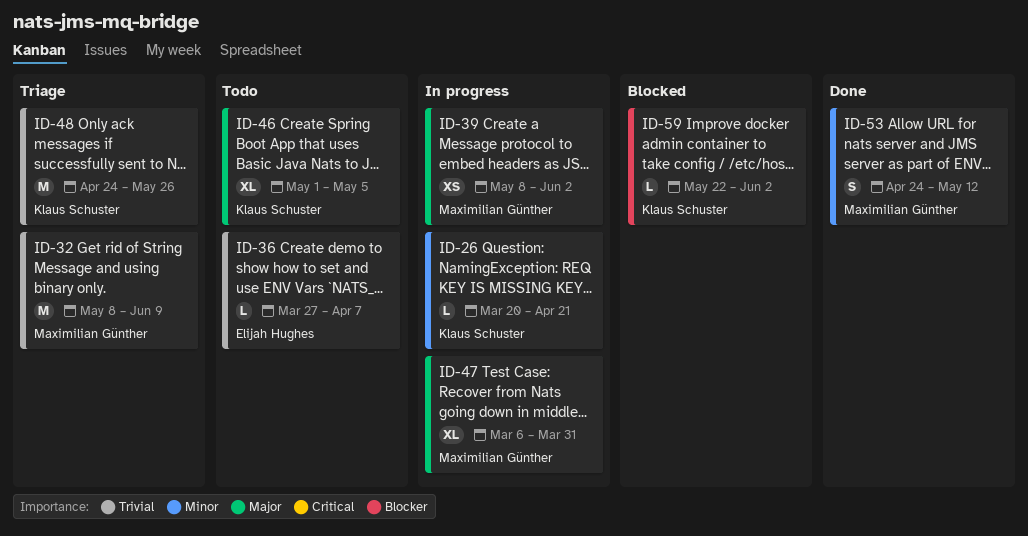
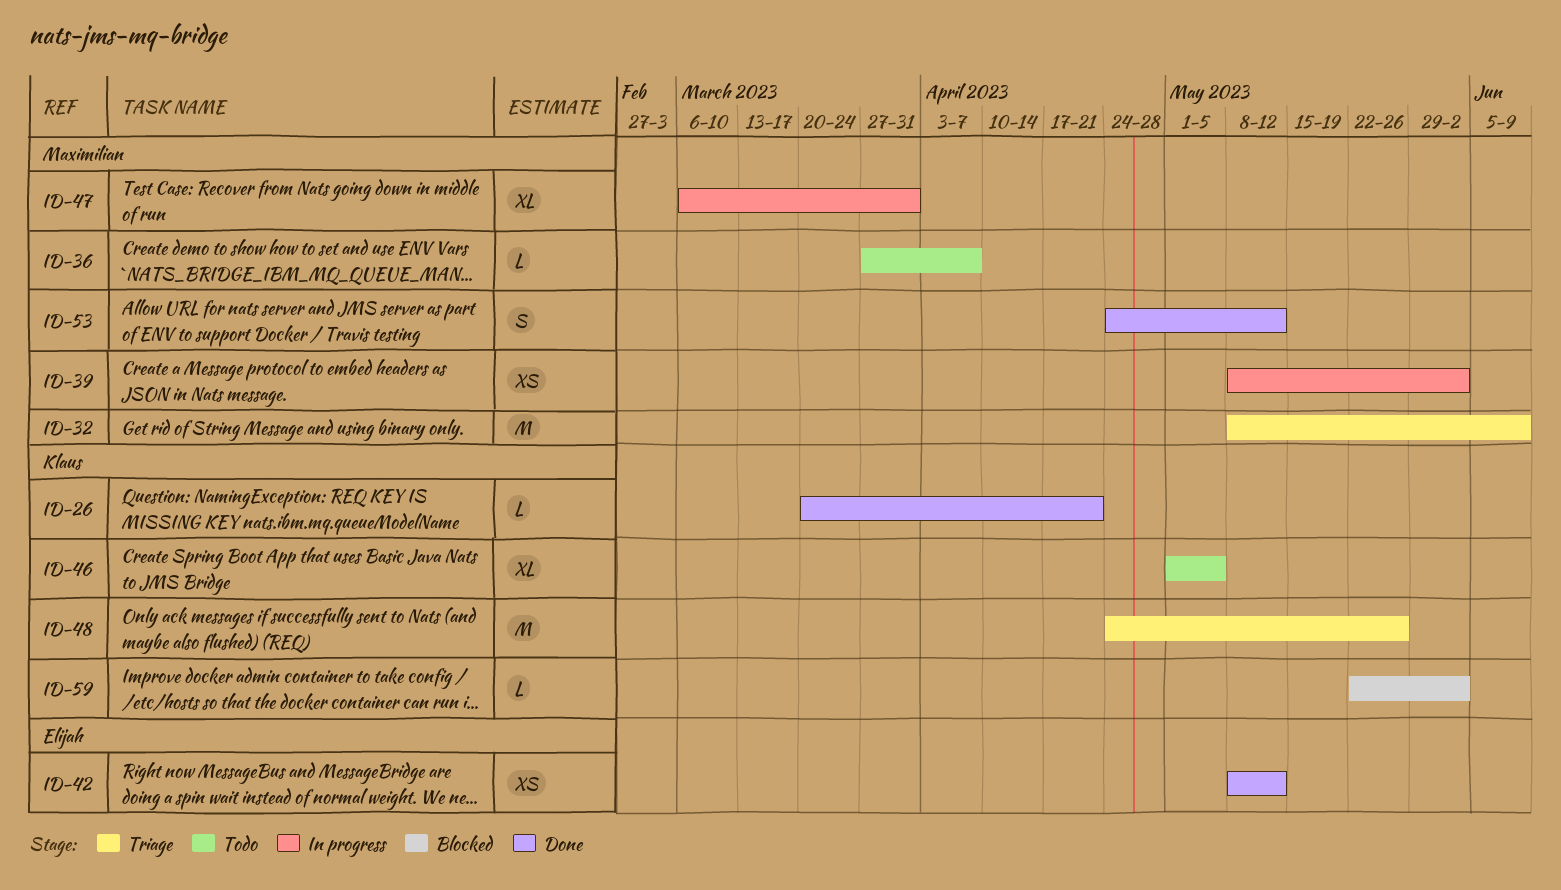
ID-26, status: In progress -> Done
ID-36, owner: Elijah Hughes -> Maximilian Günther
ID-42: none -> present

